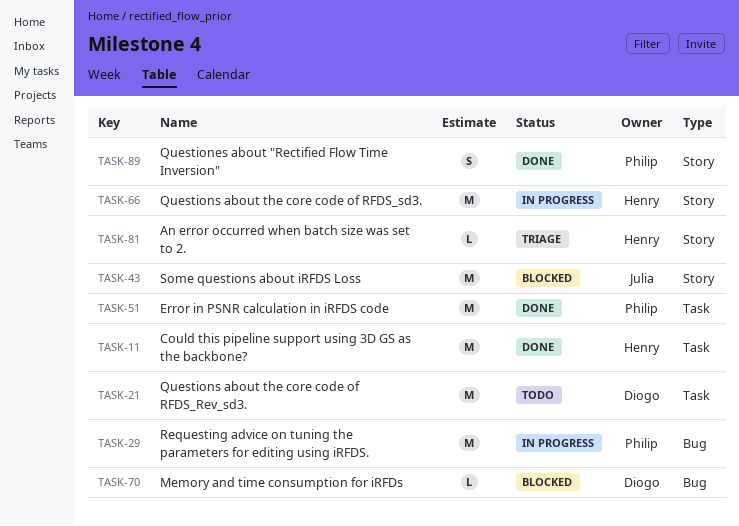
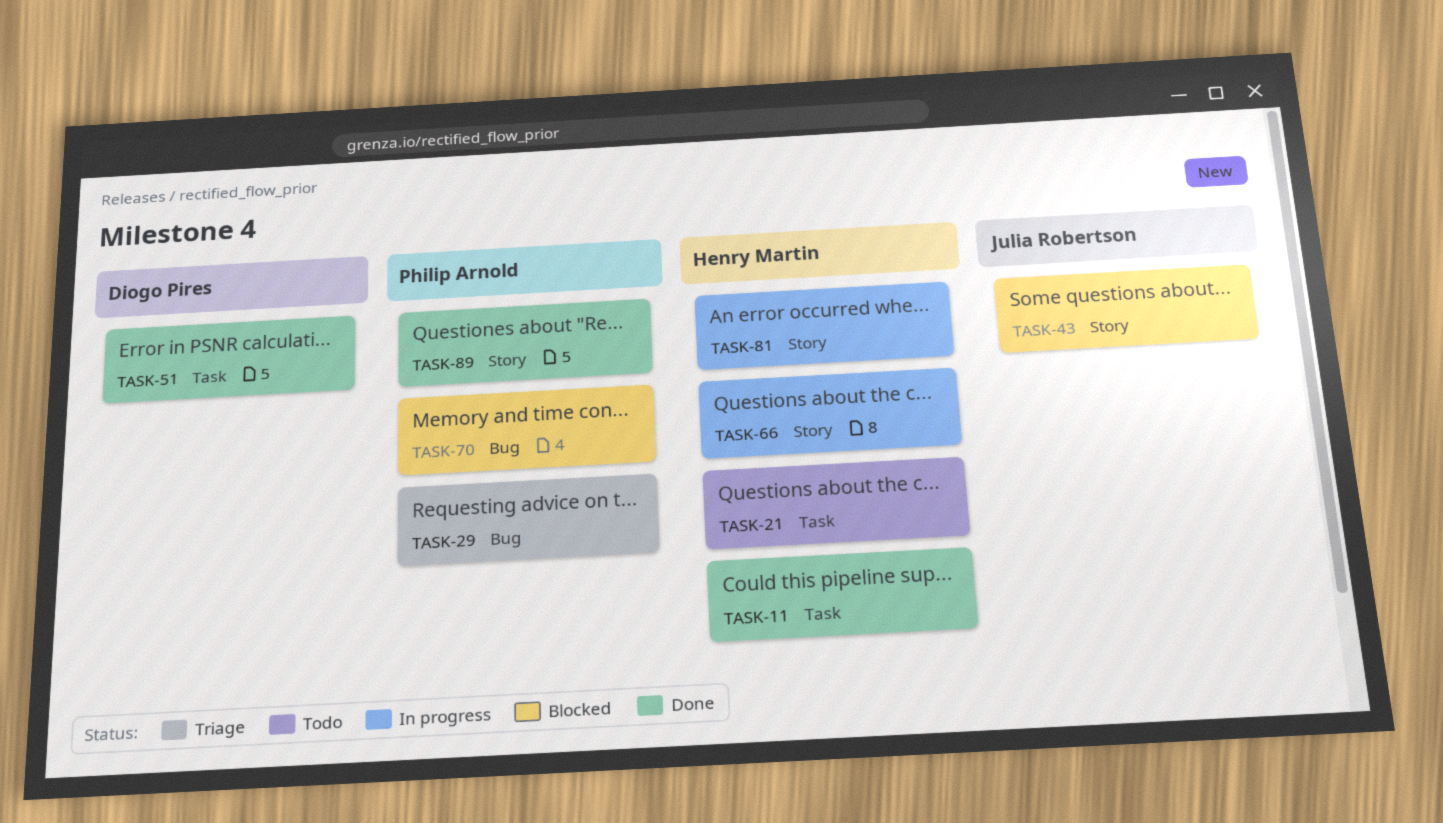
TASK-21, owner: Diogo Pires -> Henry Martin
TASK-29, status: In progress -> Triage
TASK-51, owner: Philip Arnold -> Diogo Pires
TASK-70, owner: Diogo Pires -> Philip Arnold
TASK-81, status: Triage -> In progress

